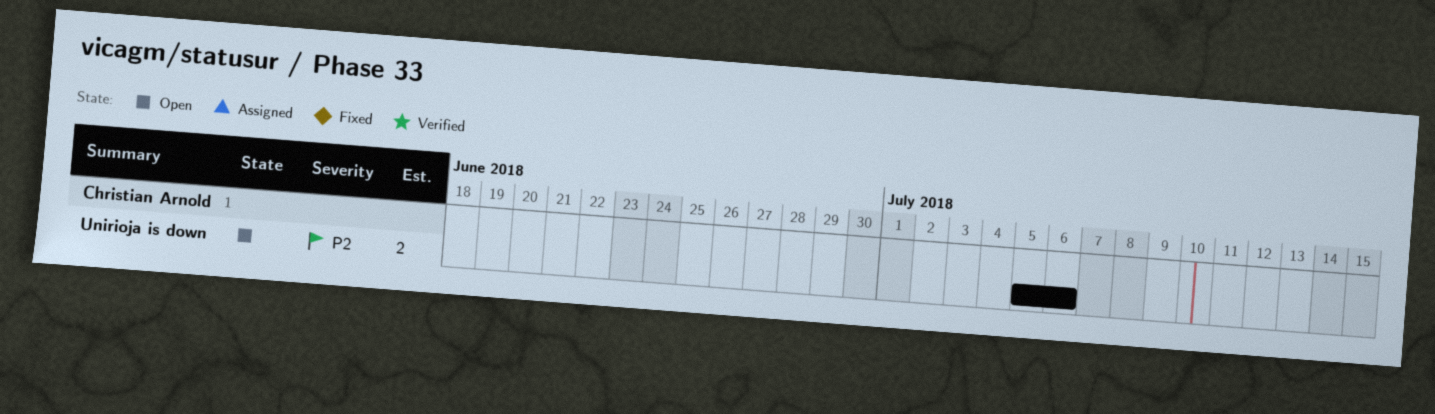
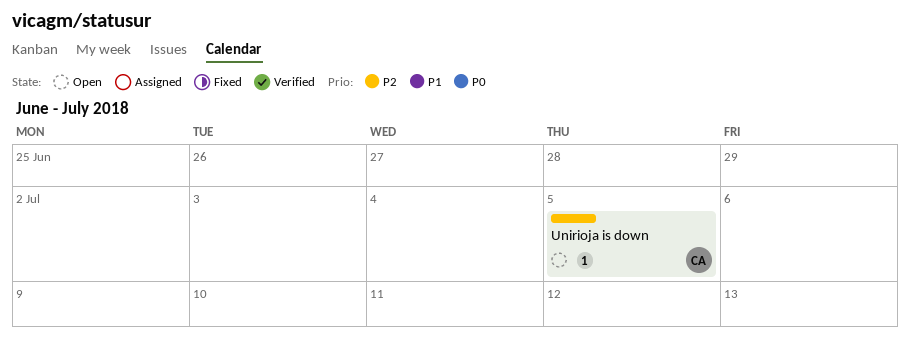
Unirioja is down, estimate: 2 -> 1
Unirioja is down, due: Jul 6 -> Jul 5

